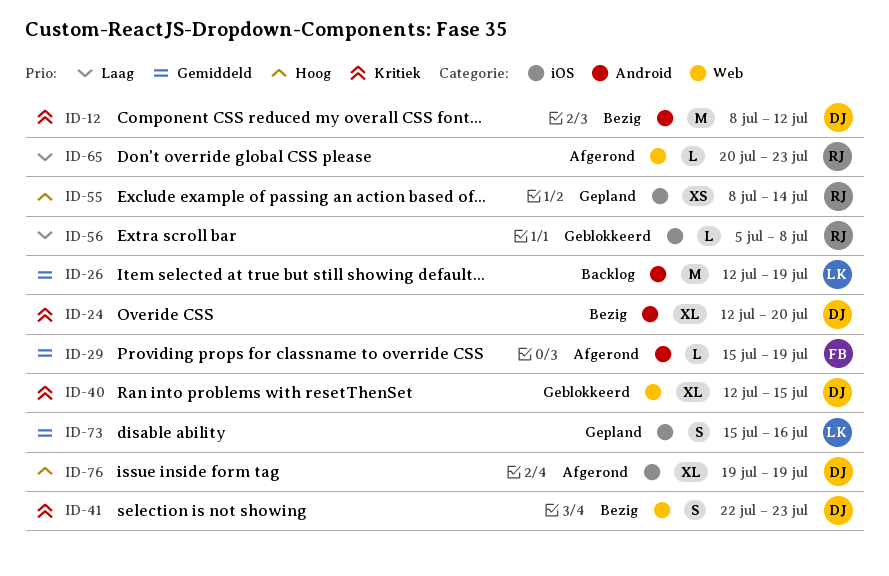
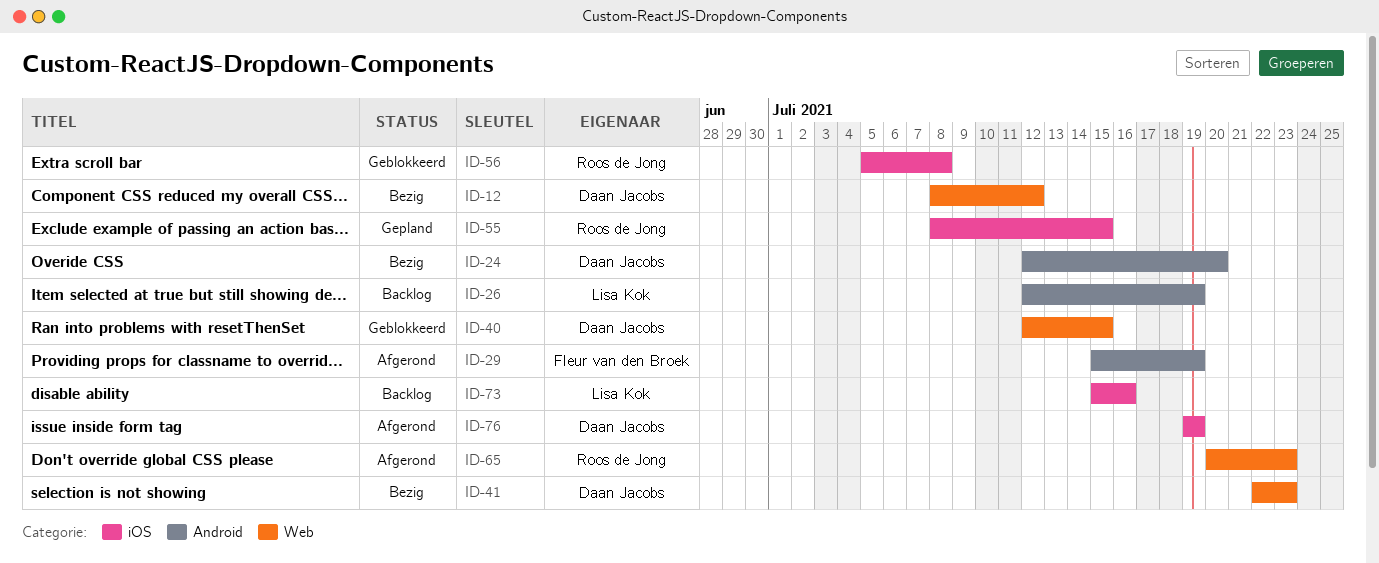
ID-12, label: Android -> Web
ID-55, due: Jul 14 -> Jul 15
ID-73, status: Gepland -> Backlog

